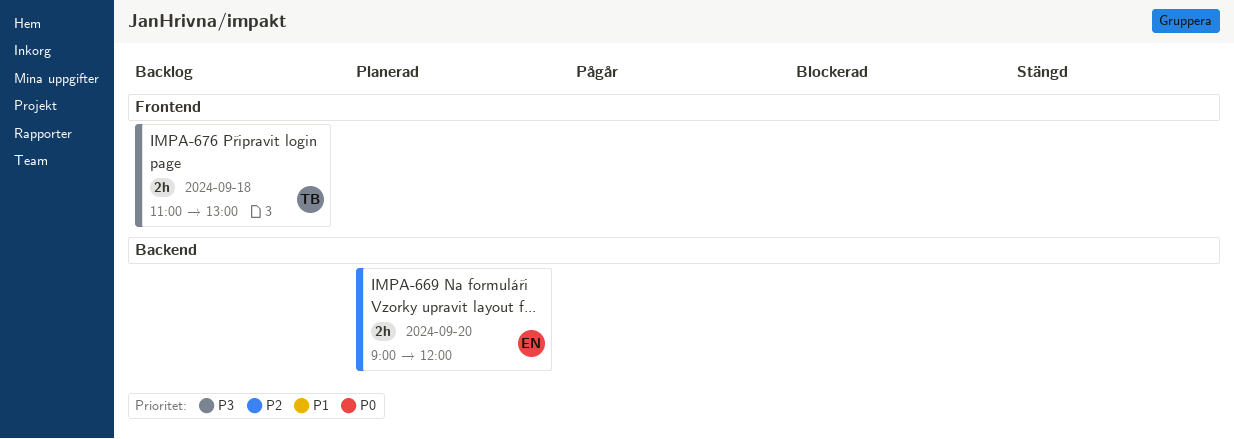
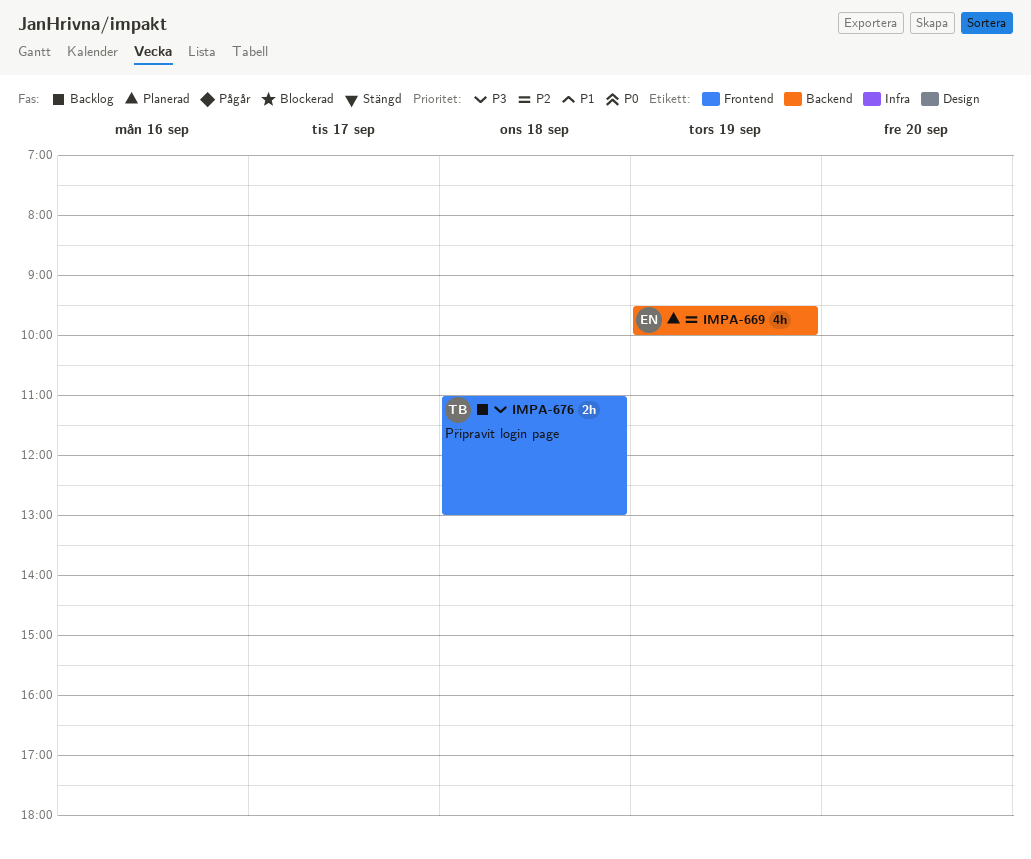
IMPA-669, estimate: 2h -> 4h
IMPA-669, day: Sep 20 -> Sep 19
IMPA-669, begins: 09:00 -> 09:30
IMPA-669, ends: 12:00 -> 10:00

